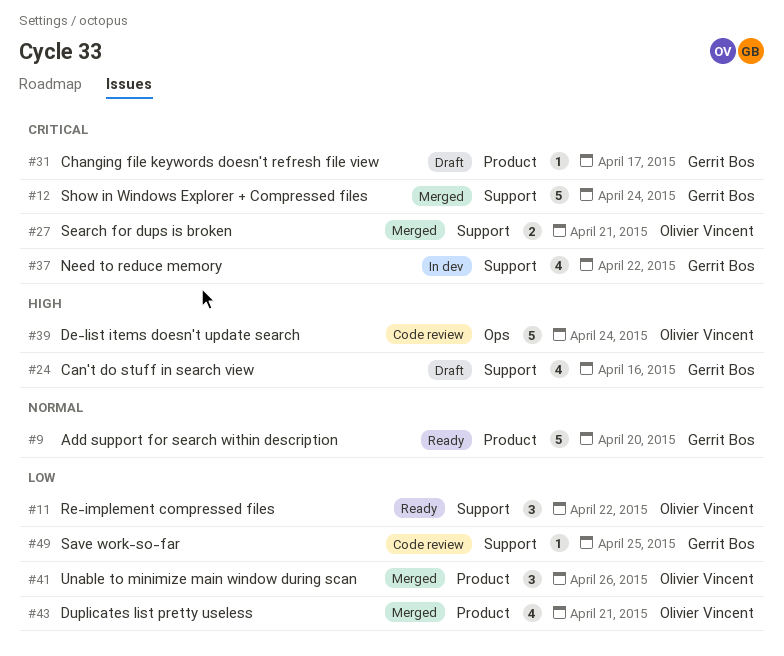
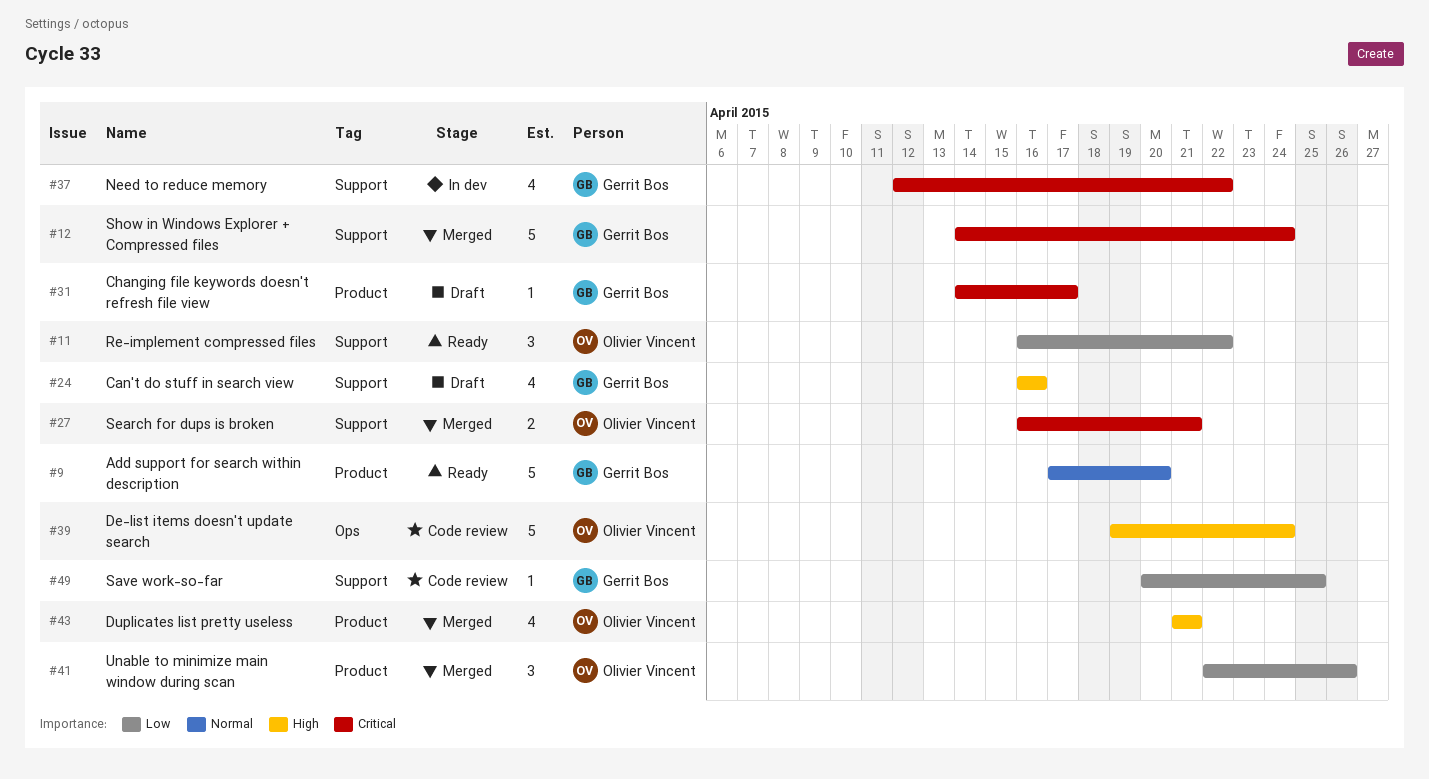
#43, priority: Low -> High

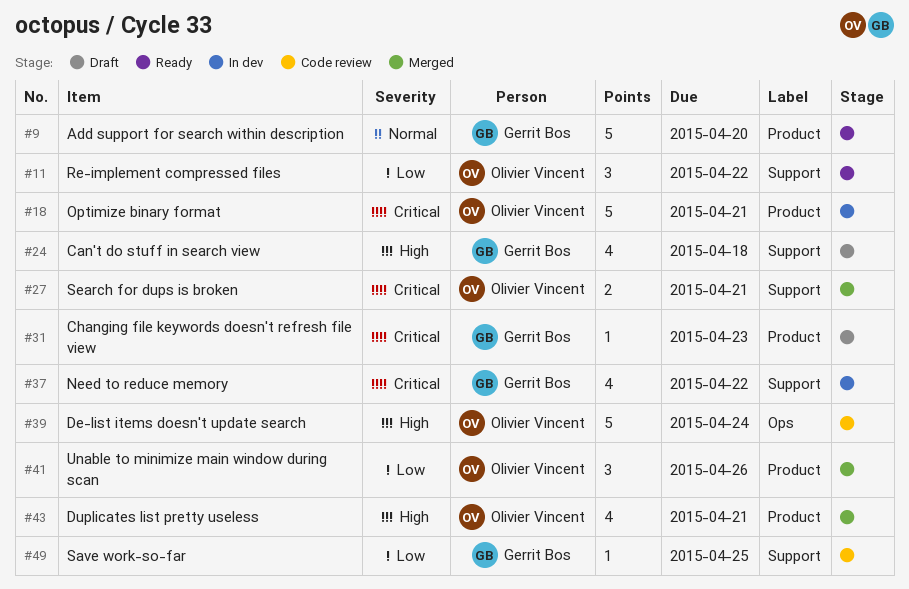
#12: present -> none
#18: none -> present
#24, due: Apr 16 -> Apr 18
#31, due: Apr 17 -> Apr 23

